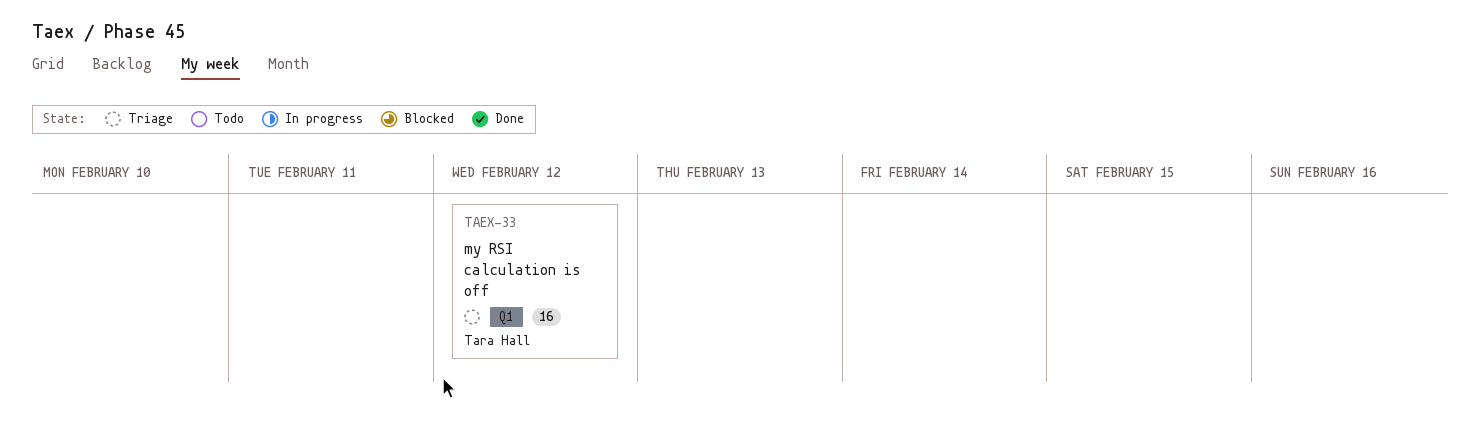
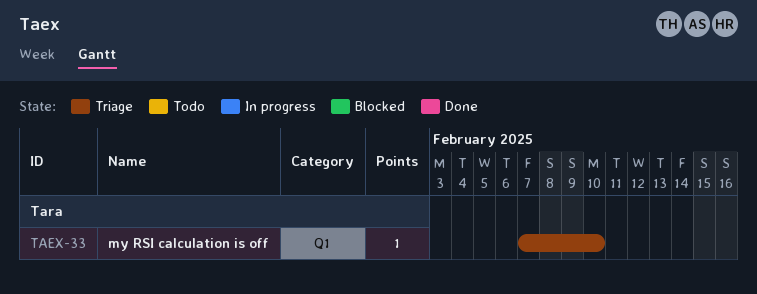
TAEX-33, estimate: 16 -> 1
TAEX-33, due: Feb 12 -> Feb 10

